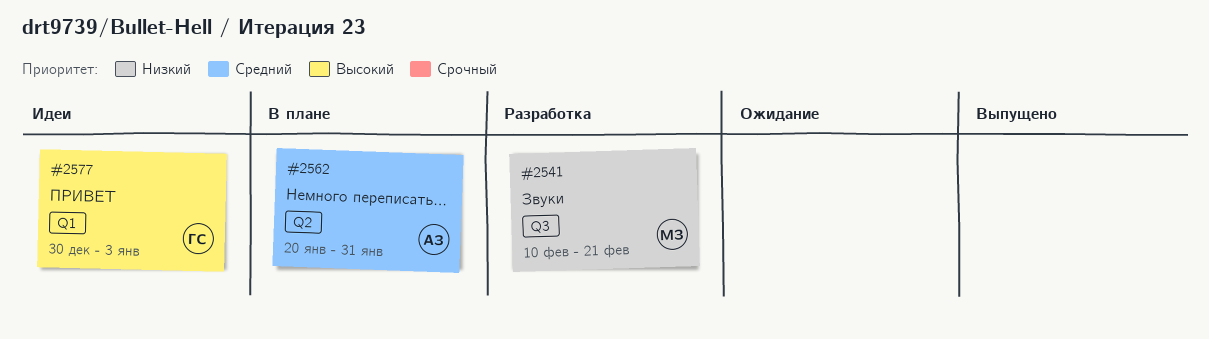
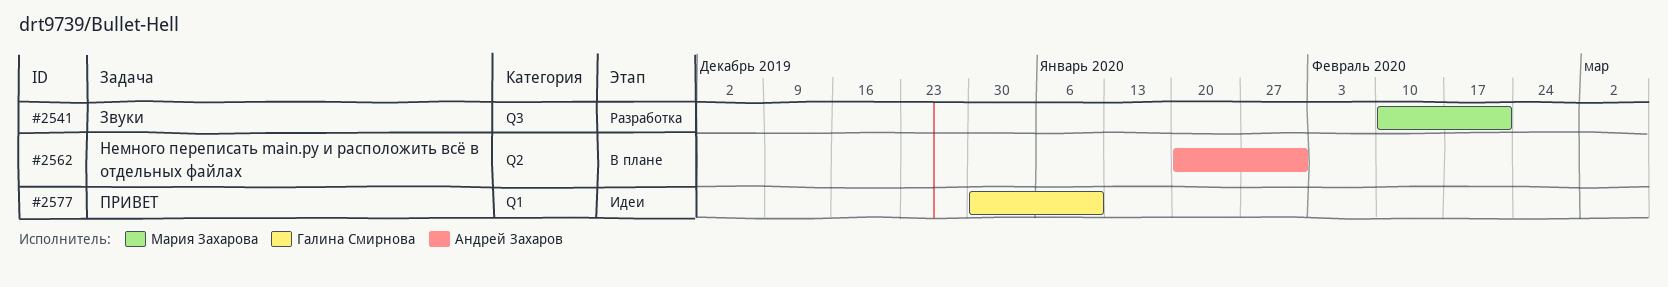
#2577, due: Jan 3 -> Jan 10

